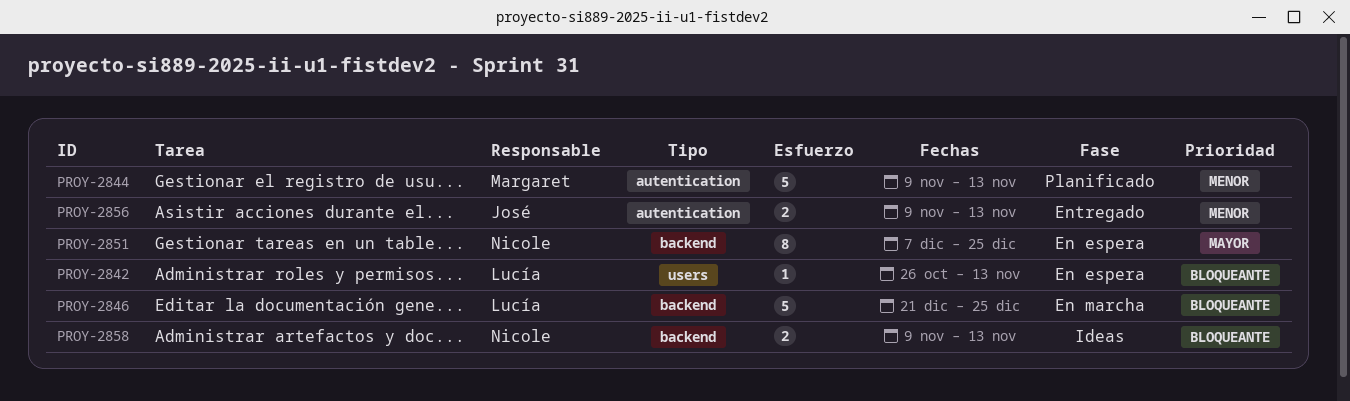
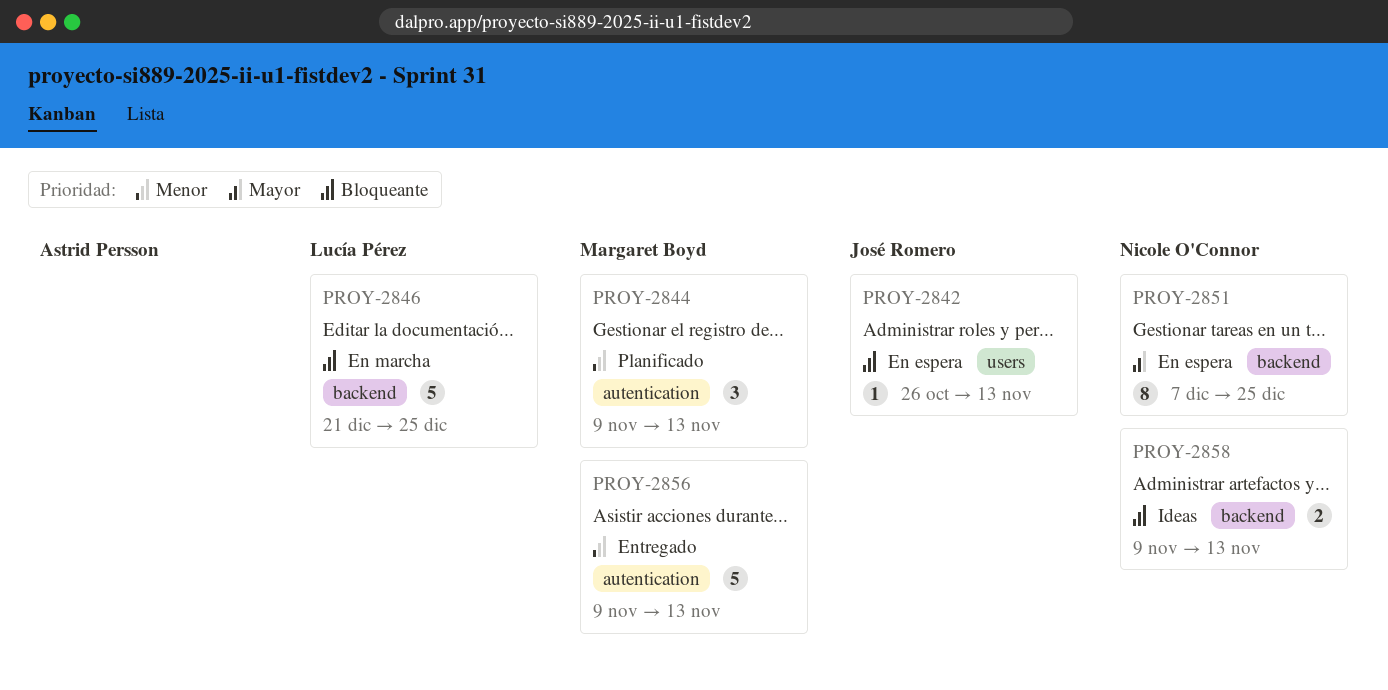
PROY-2842, owner: Lucía Pérez -> José Romero
PROY-2844, estimate: 5 -> 3
PROY-2856, owner: José Romero -> Margaret Boyd
PROY-2856, estimate: 2 -> 5

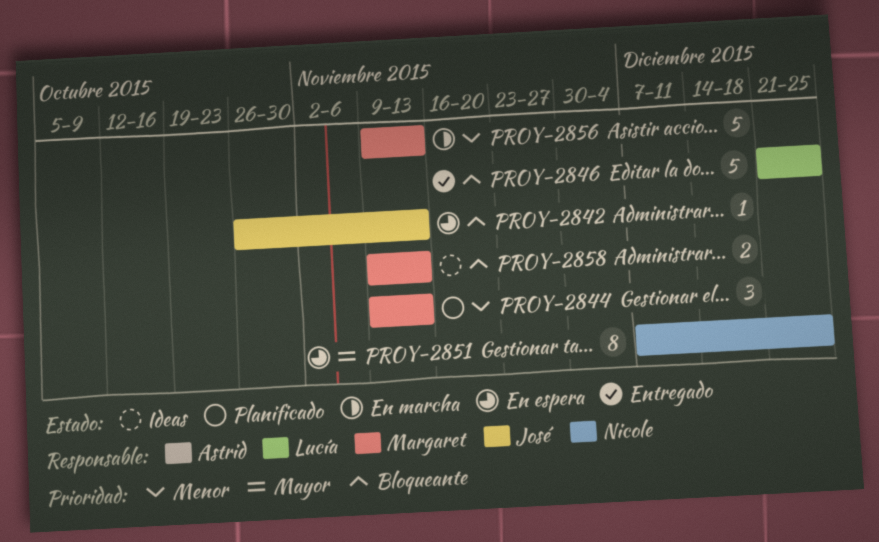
PROY-2846, status: En marcha -> Entregado
PROY-2856, status: Entregado -> En marcha
PROY-2858, owner: Nicole O'Connor -> Margaret Boyd

